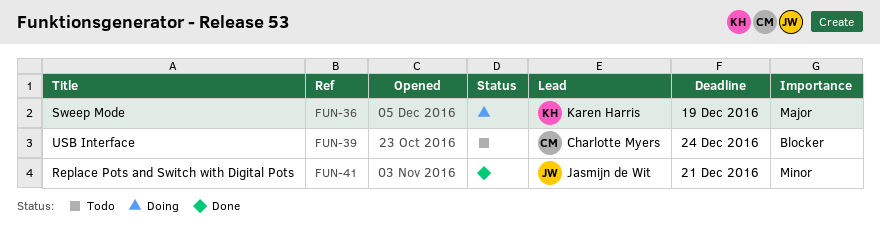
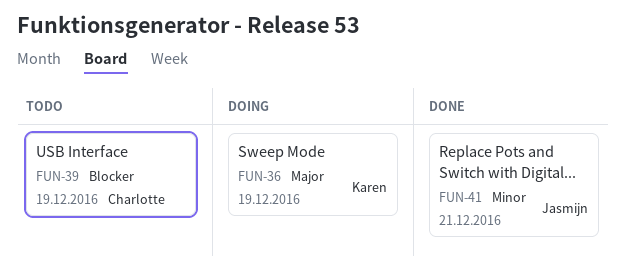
FUN-39, due: Dec 24 -> Dec 19

